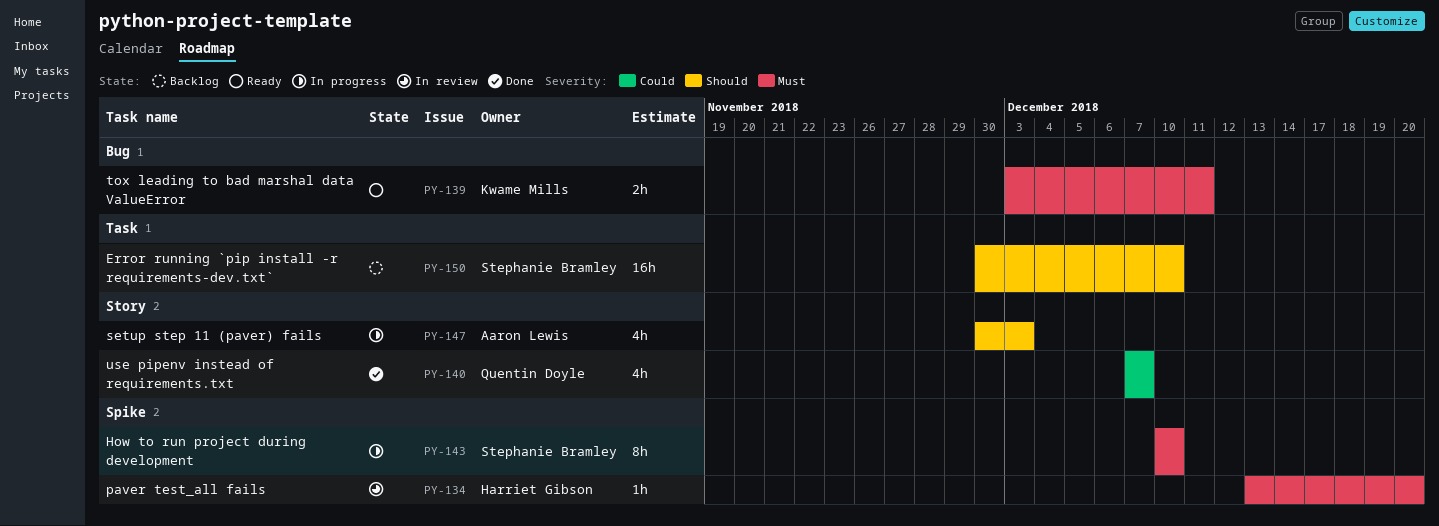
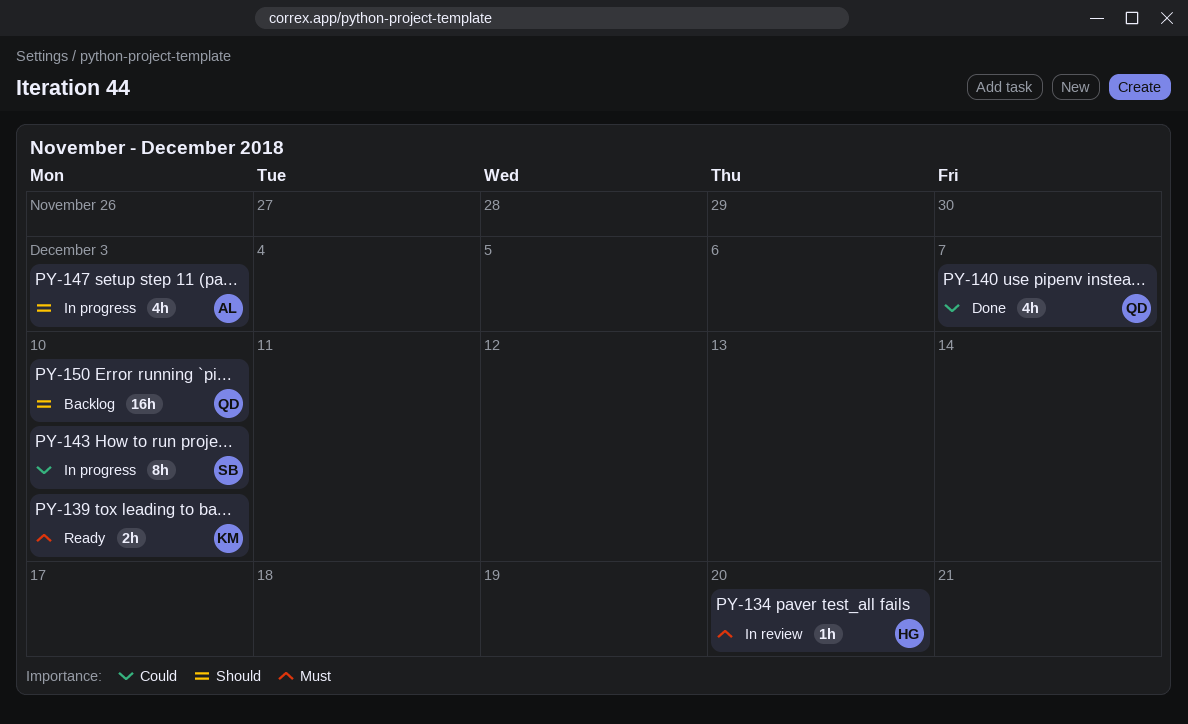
PY-139, due: Dec 11 -> Dec 10
PY-143, priority: Must -> Could
PY-150, owner: Stephanie Bramley -> Quentin Doyle

